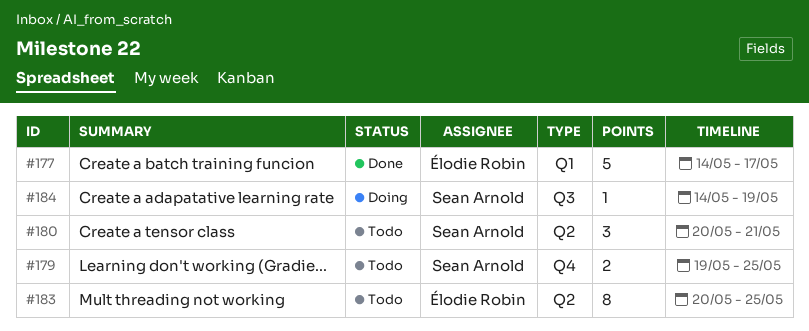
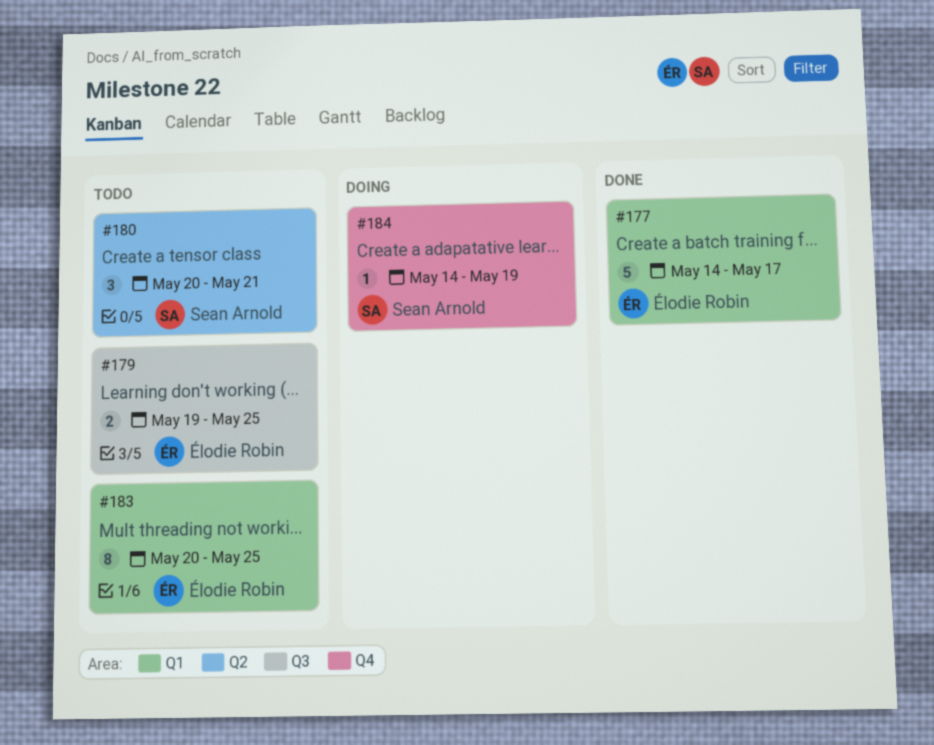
#179, owner: Sean Arnold -> Élodie Robin
#179, label: Q4 -> Q3
#183, label: Q2 -> Q1
#184, label: Q3 -> Q4

